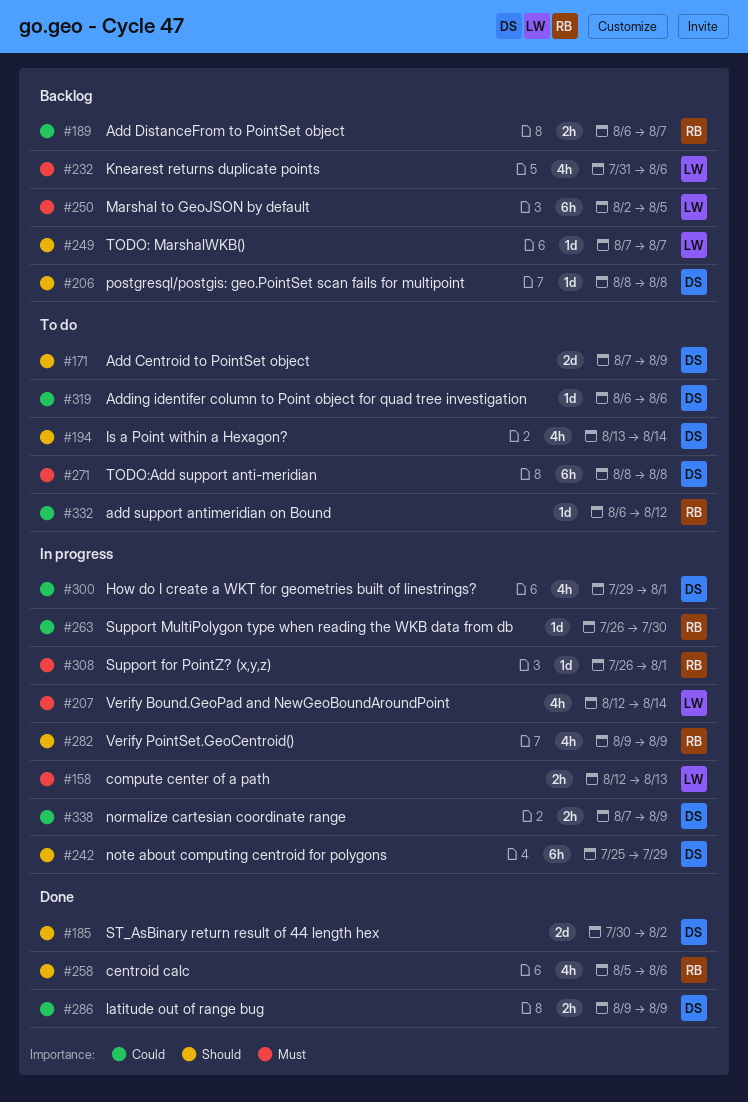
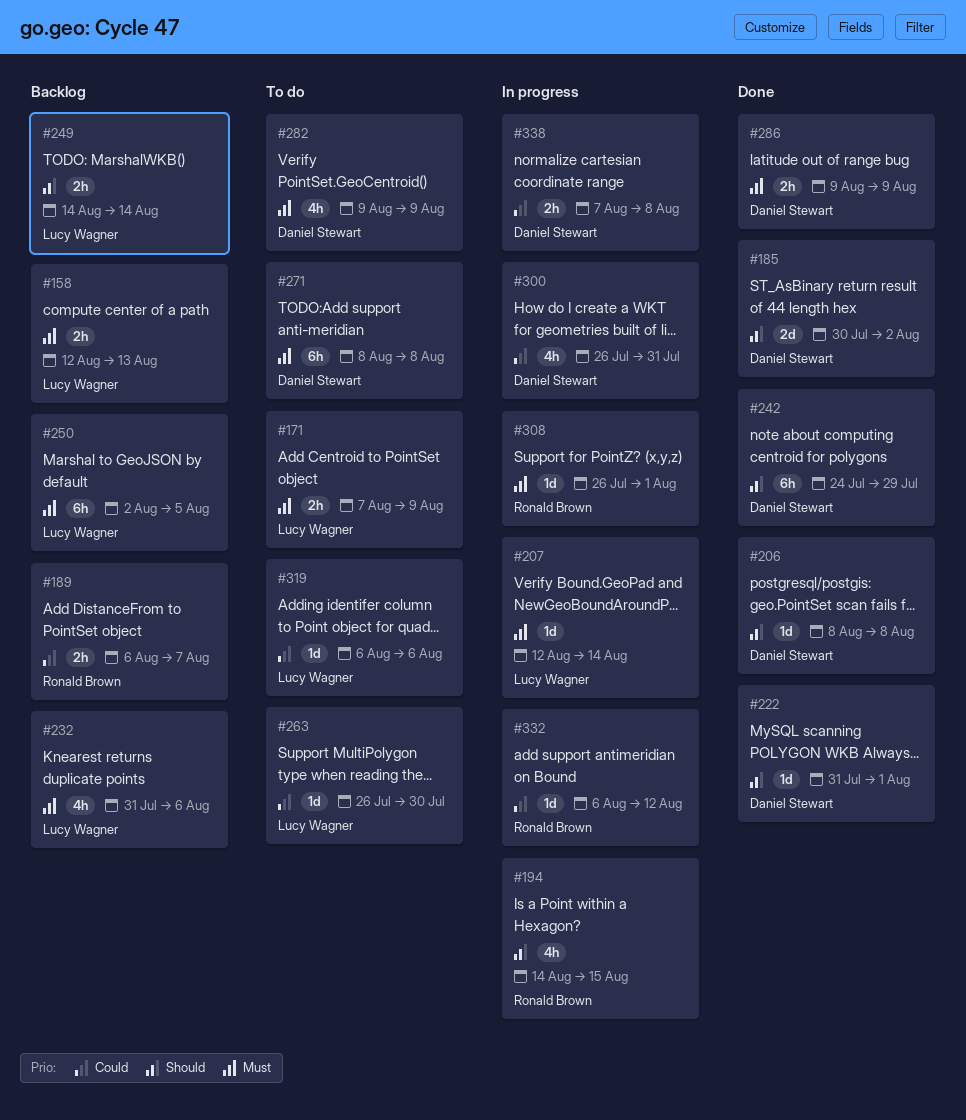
#158, status: In progress -> Backlog
#171, owner: Daniel Stewart -> Lucy Wagner
#171, priority: Should -> Must
#171, estimate: 2d -> 2h
#194, status: To do -> In progress
#194, owner: Daniel Stewart -> Ronald Brown
#194, start: Aug 13 -> Aug 14
#194, due: Aug 14 -> Aug 15
#206, status: Backlog -> Done
#207, estimate: 4h -> 1d
#222: none -> present
#242, status: In progress -> Done
#242, start: Jul 25 -> Jul 24
#249, estimate: 1d -> 2h
#249, start: Aug 7 -> Aug 14
#249, due: Aug 7 -> Aug 14
#258: present -> none
#263, status: In progress -> To do
#263, owner: Ronald Brown -> Lucy Wagner
#282, status: In progress -> To do
#282, owner: Ronald Brown -> Daniel Stewart
#282, priority: Should -> Must
#286, priority: Could -> Must
#300, start: Jul 29 -> Jul 26
#300, due: Aug 1 -> Jul 31
#319, owner: Daniel Stewart -> Lucy Wagner
#332, status: To do -> In progress
#338, due: Aug 9 -> Aug 8

